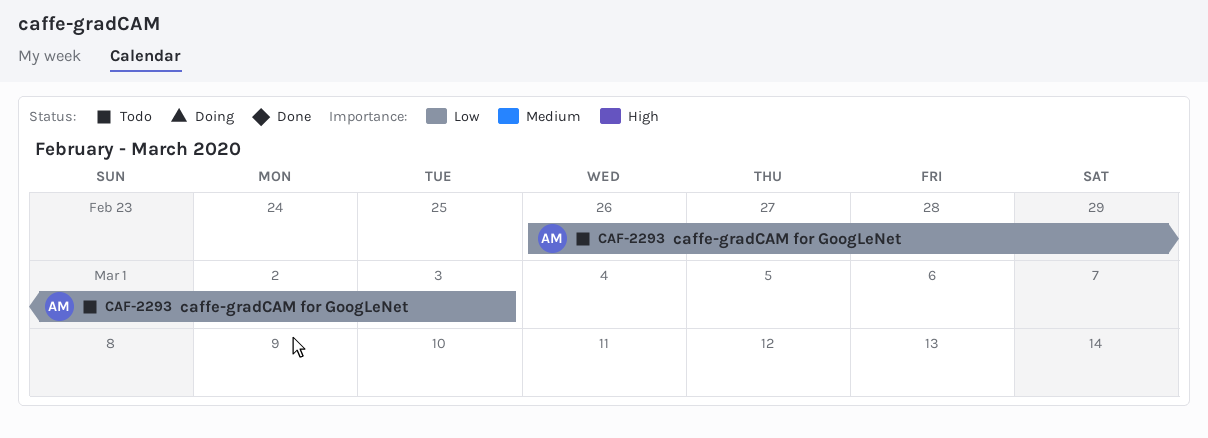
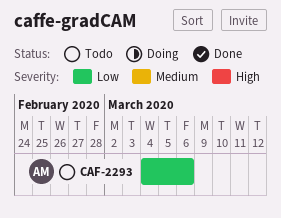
CAF-2293, start: Feb 26 -> Mar 4
CAF-2293, due: Mar 3 -> Mar 6

